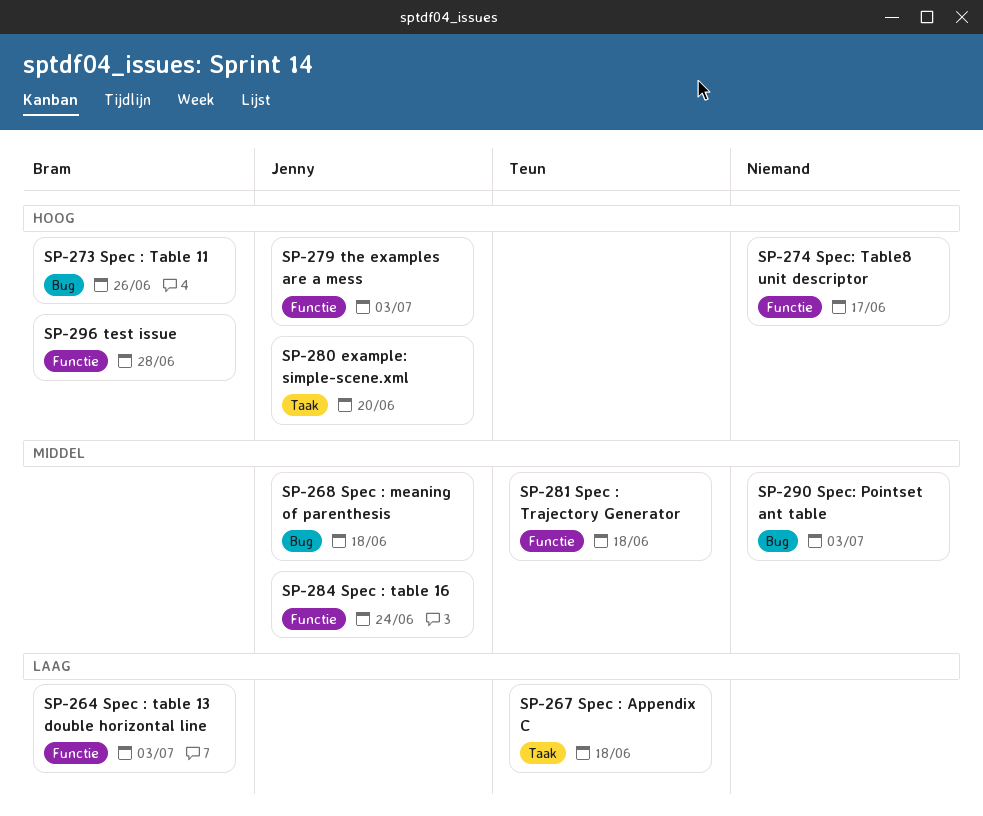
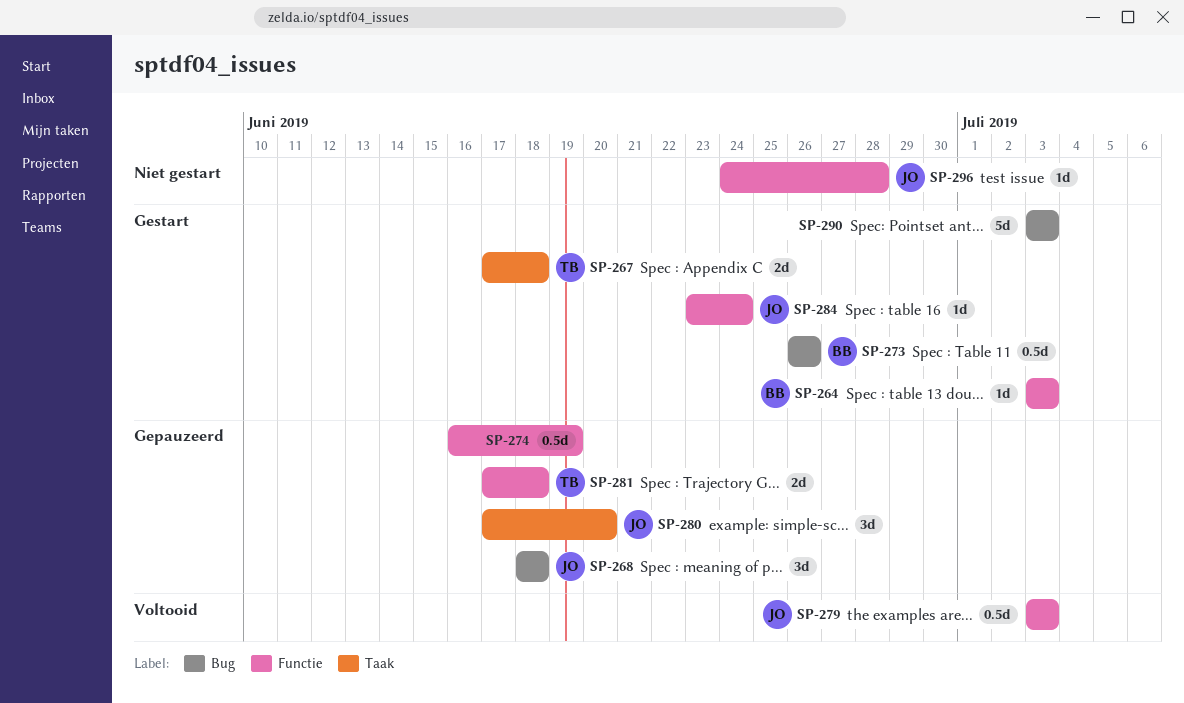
SP-274, due: Jun 17 -> Jun 19
SP-296, owner: Bram -> Jenny

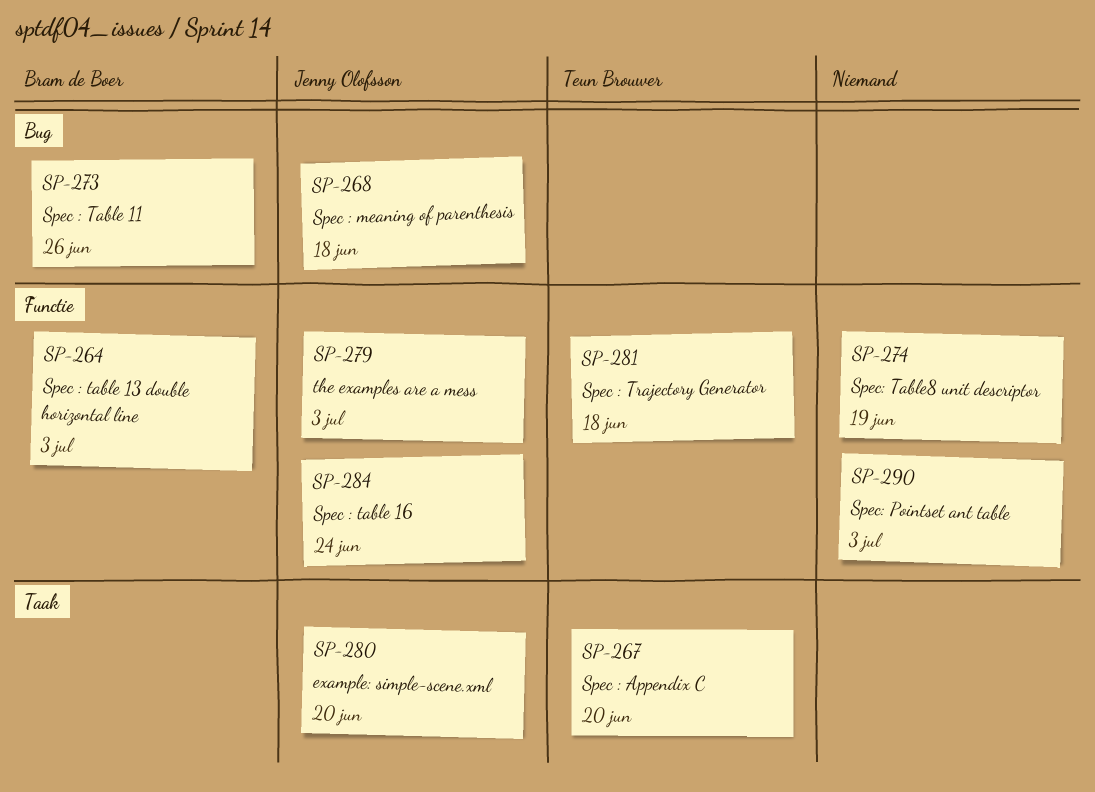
SP-267, due: Jun 18 -> Jun 20
SP-290, label: Bug -> Functie
SP-296: present -> none

